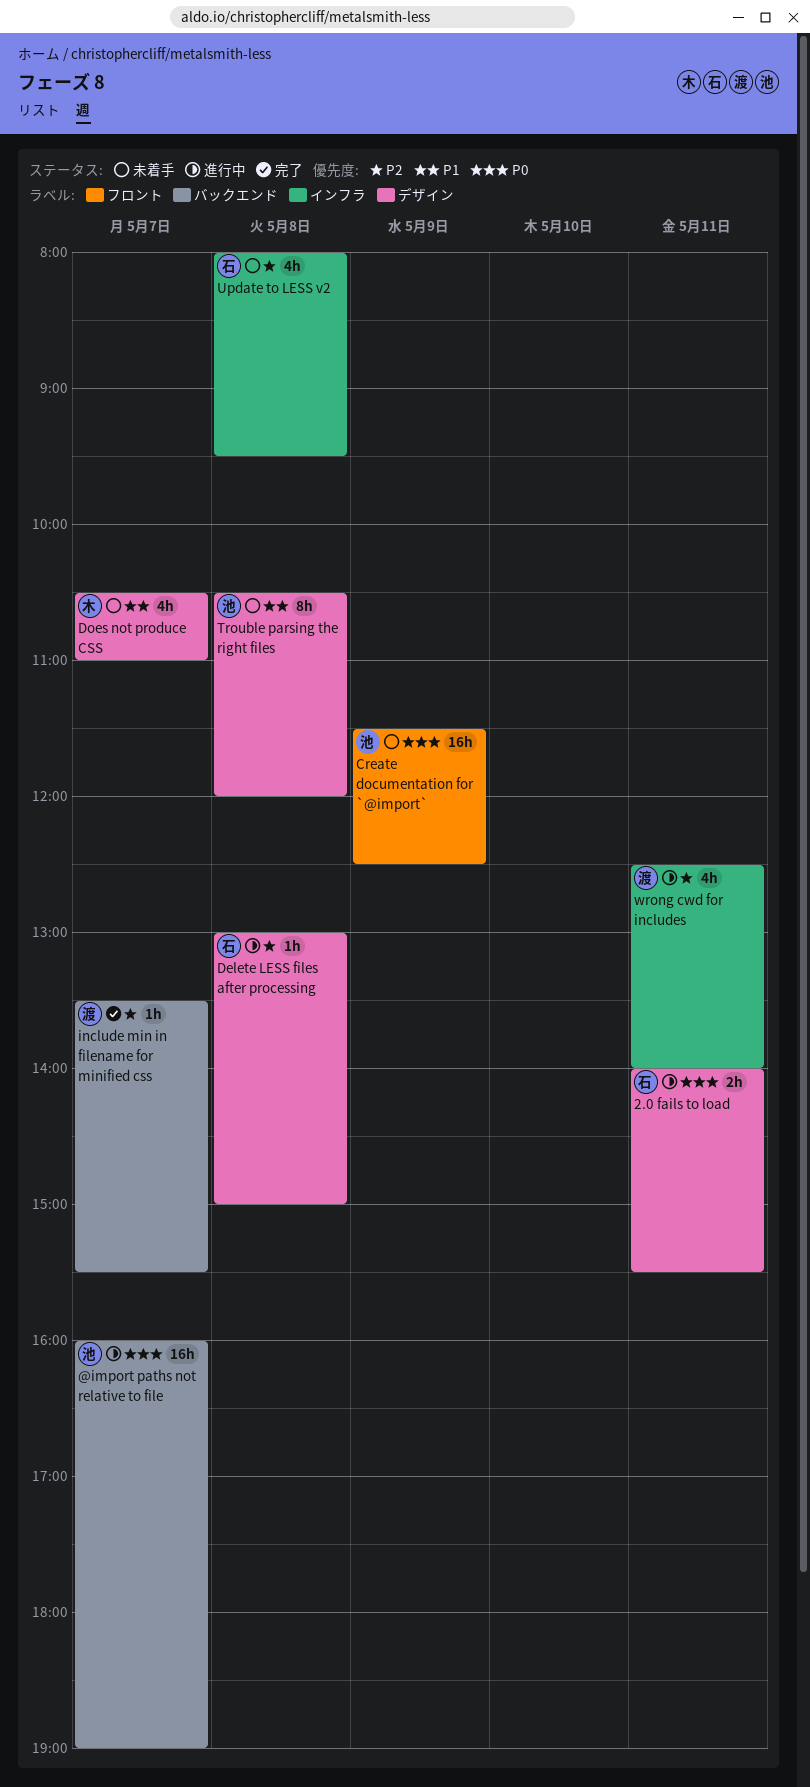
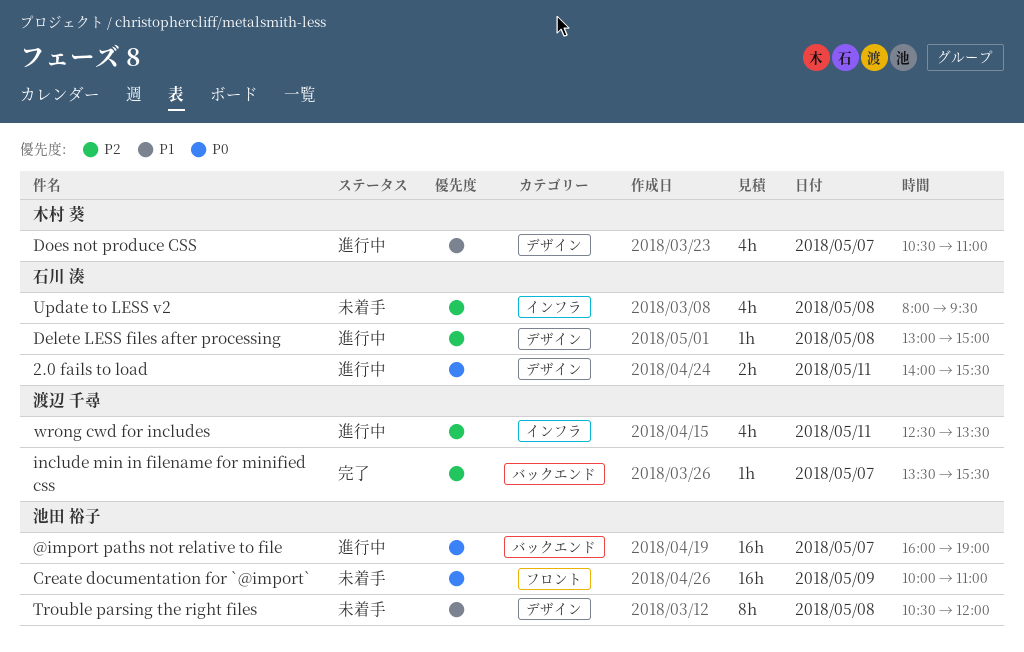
Create documentation for `@import`, begins: 11:30 -> 10:00
Create documentation for `@import`, ends: 12:30 -> 11:00
Does not produce CSS, status: 未着手 -> 進行中
wrong cwd for includes, ends: 14:00 -> 13:30

